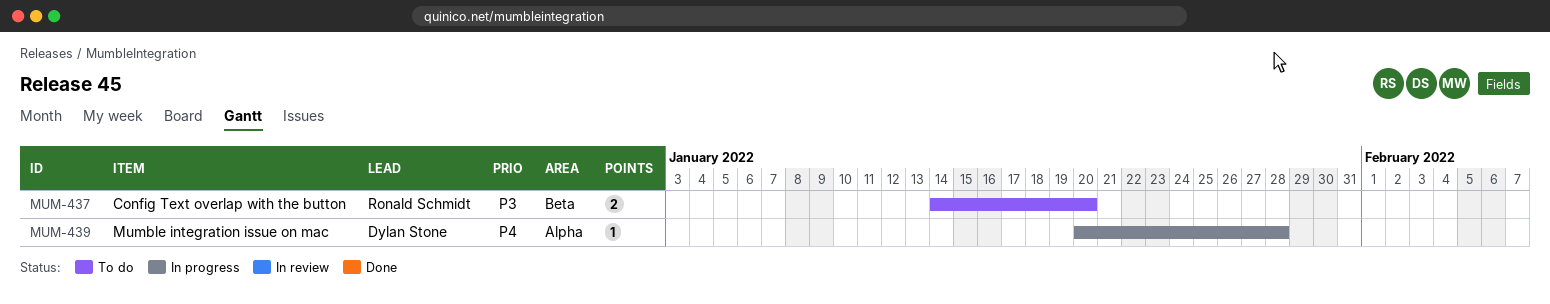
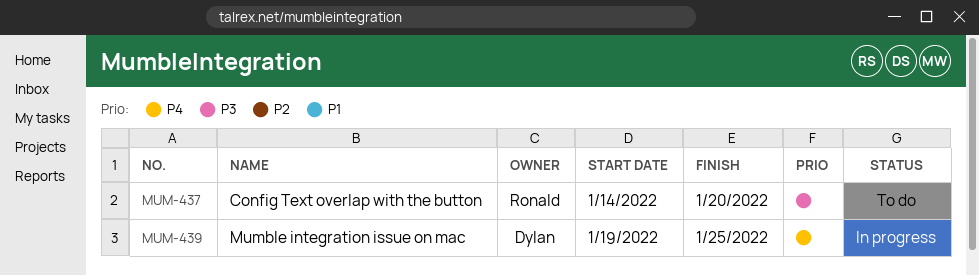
MUM-439, start: Jan 20 -> Jan 19
MUM-439, due: Jan 28 -> Jan 25

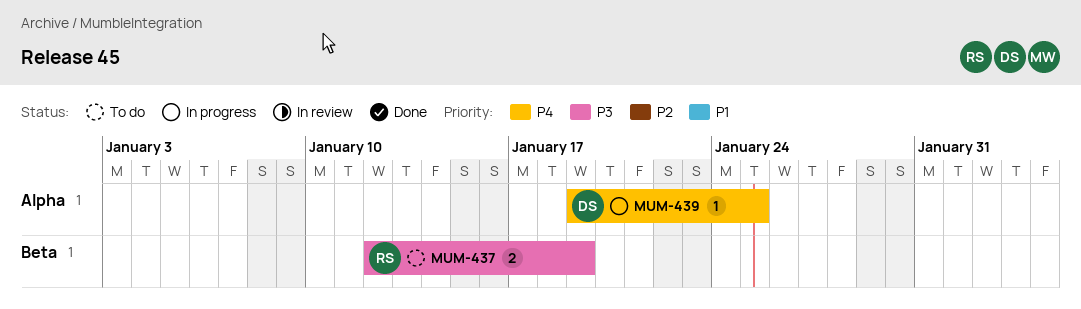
MUM-437, start: Jan 14 -> Jan 12
MUM-437, due: Jan 20 -> Jan 19

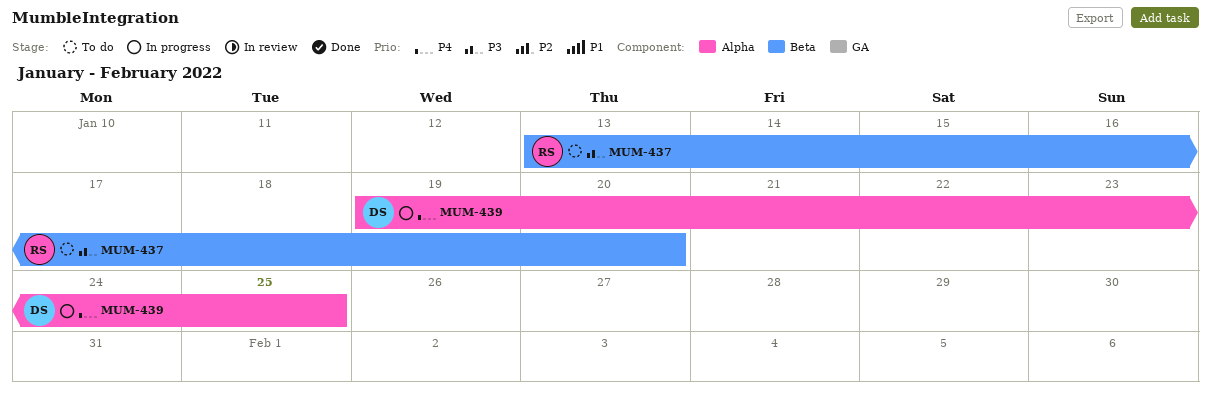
MUM-437, start: Jan 12 -> Jan 13
MUM-437, due: Jan 19 -> Jan 20

